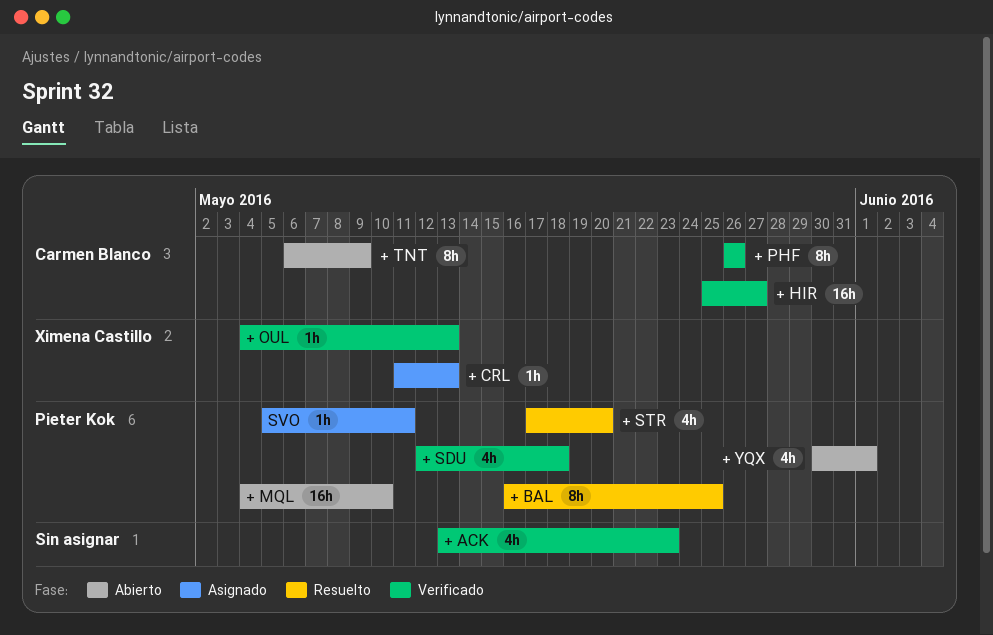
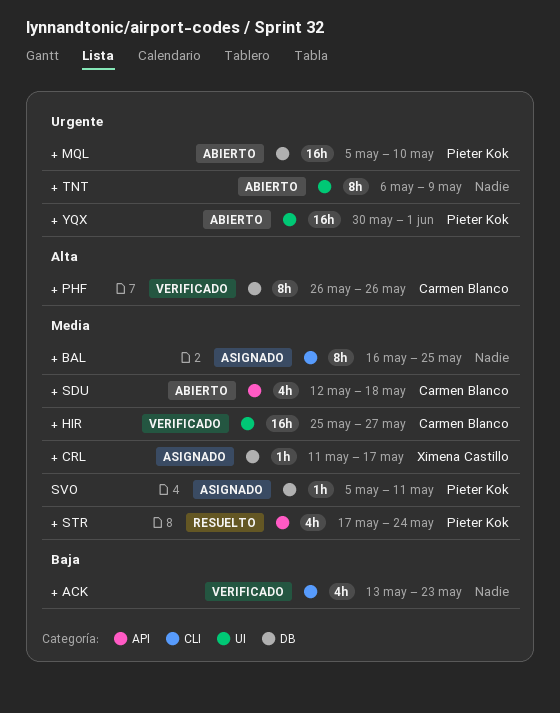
+ BAL, status: Resuelto -> Asignado
+ BAL, owner: Pieter Kok -> none
+ CRL, due: May 13 -> May 17
+ MQL, start: May 4 -> May 5
+ OUL: present -> none
+ SDU, status: Verificado -> Abierto
+ SDU, owner: Pieter Kok -> Carmen Blanco
+ STR, due: May 20 -> May 24
+ TNT, owner: Carmen Blanco -> none
+ YQX, estimate: 4h -> 16h

